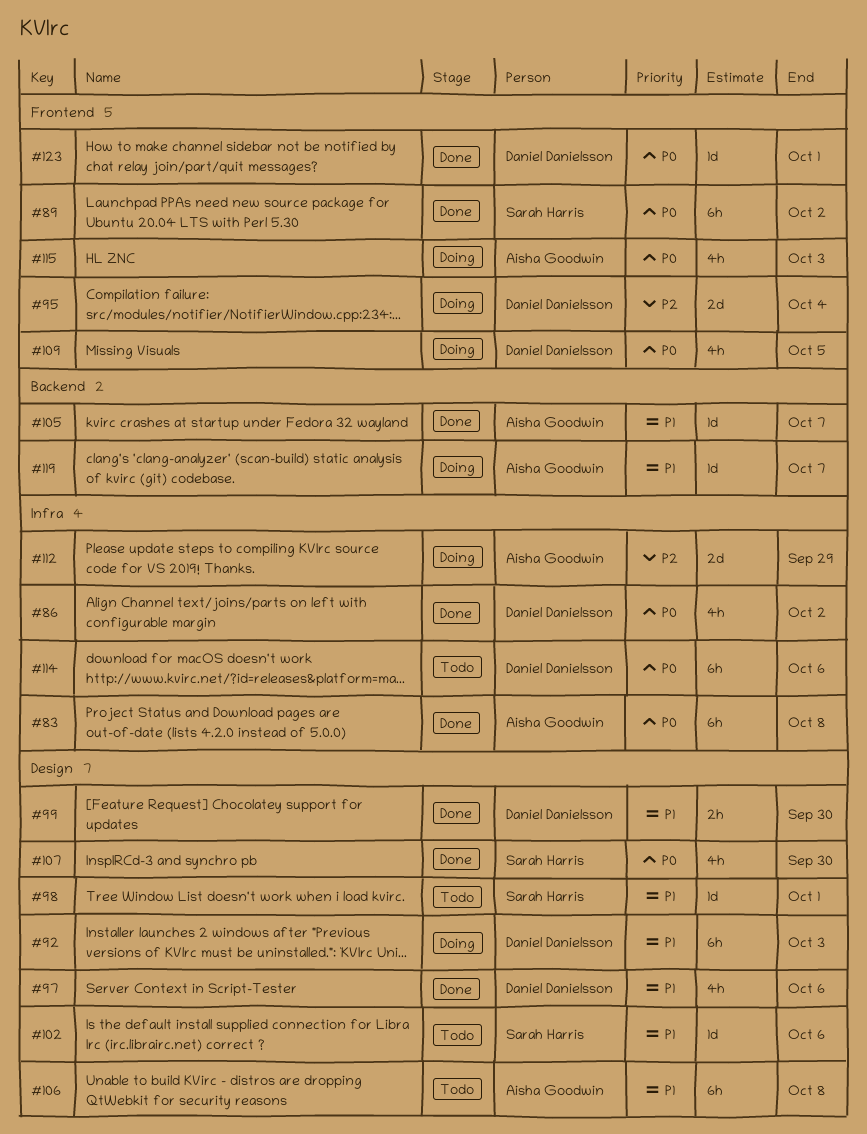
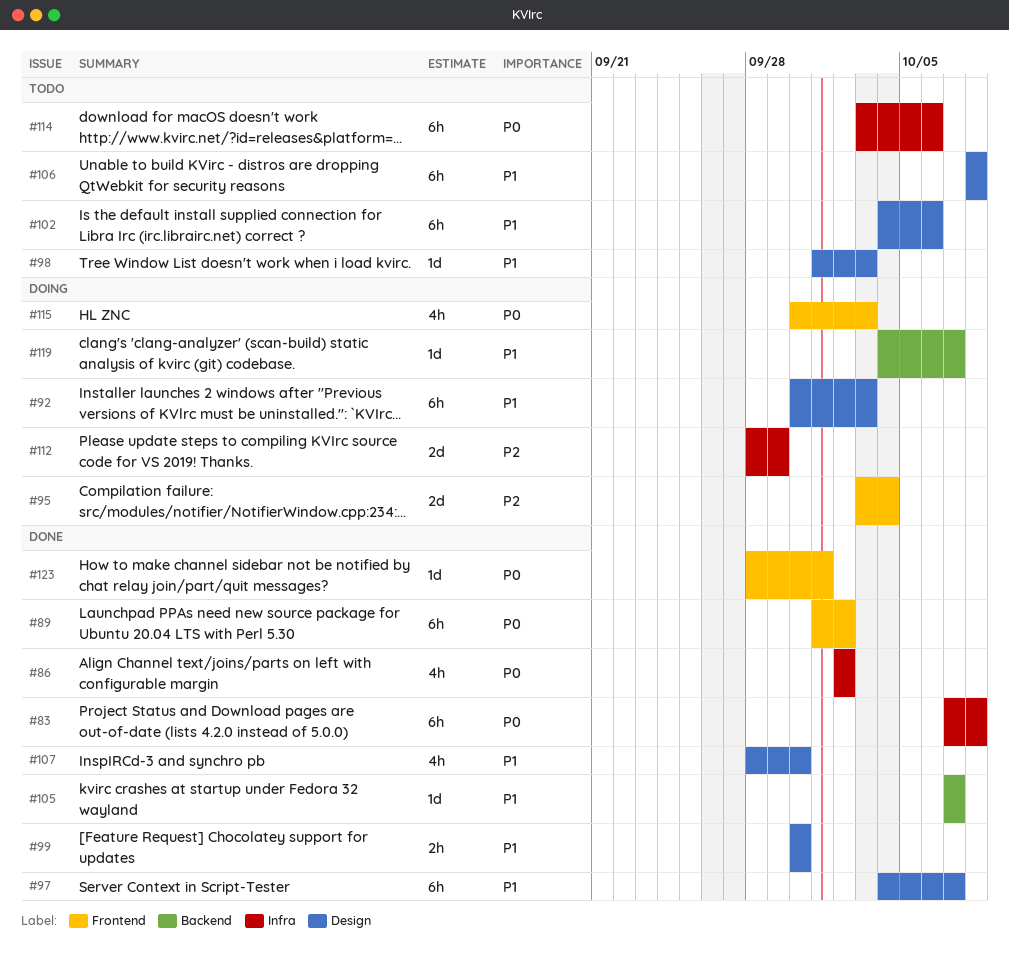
#97, estimate: 4h -> 6h
#97, due: Oct 6 -> Oct 7
#98, due: Oct 1 -> Oct 3
#102, estimate: 1d -> 6h
#107, priority: P0 -> P1
#109: present -> none

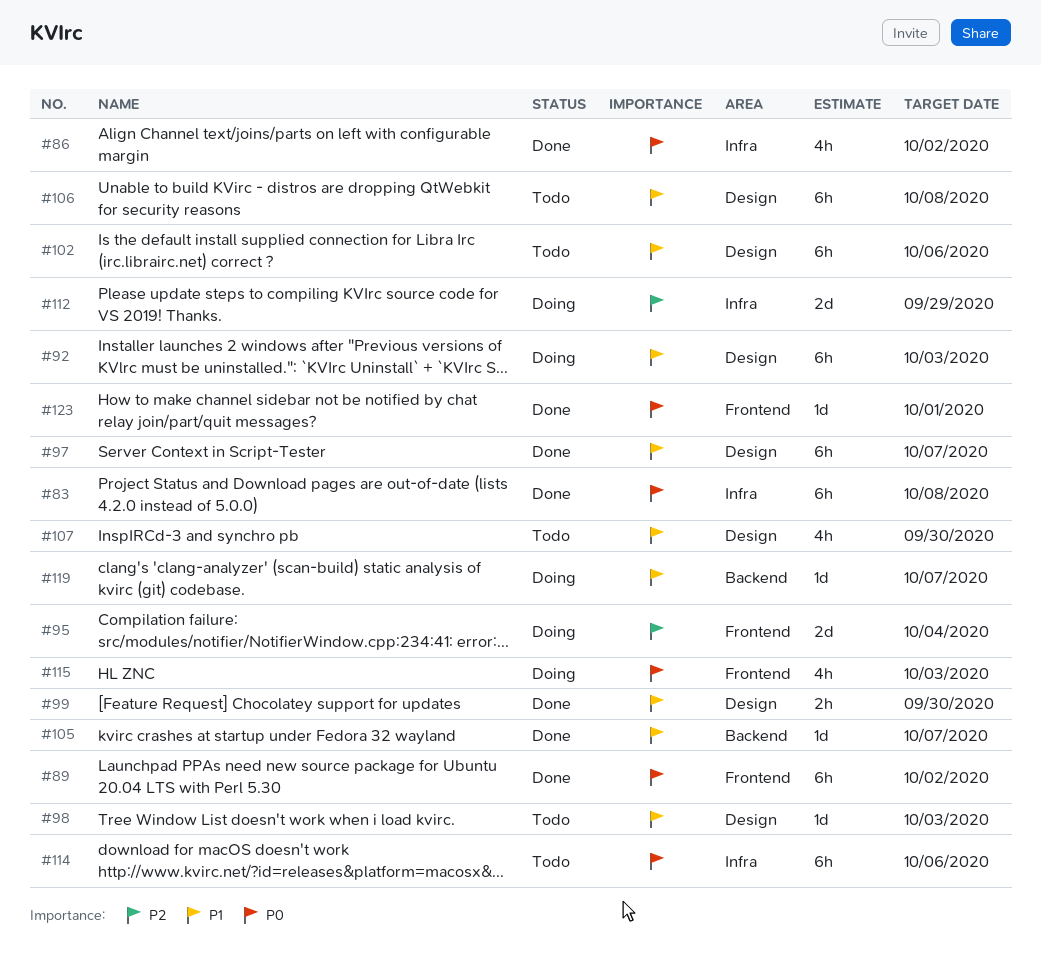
#107, status: Done -> Todo

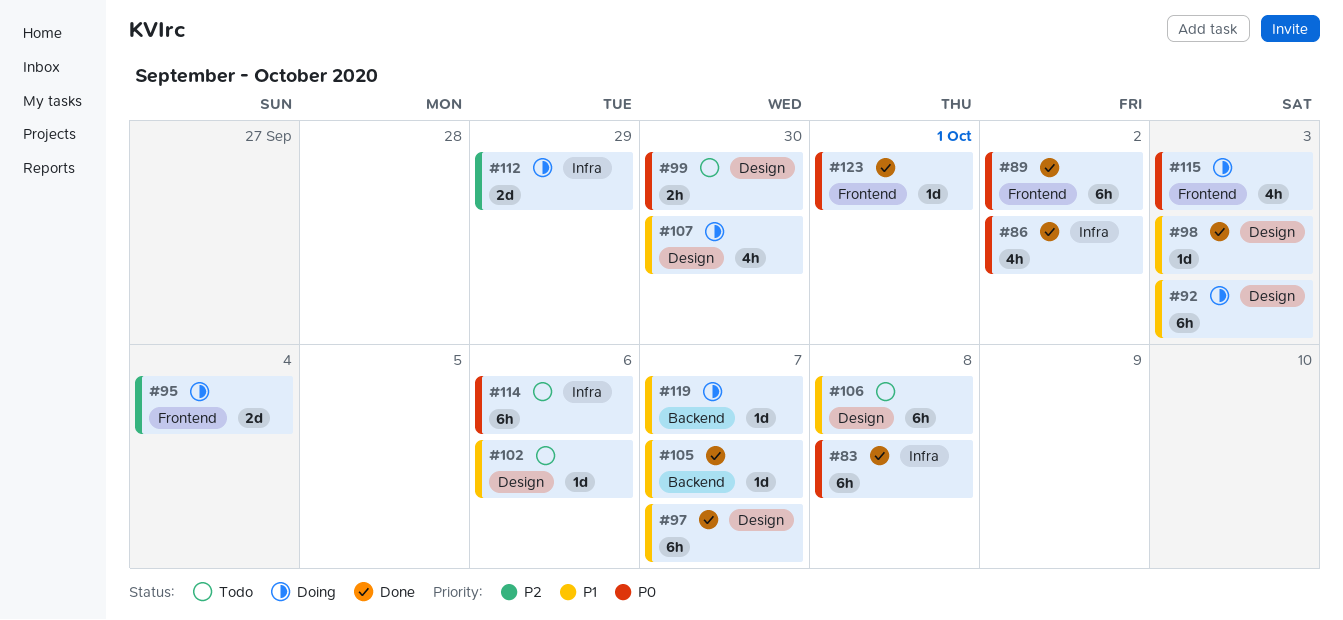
#98, status: Todo -> Done
#99, status: Done -> Todo
#99, priority: P1 -> P0
#102, estimate: 6h -> 1d
#107, status: Todo -> Doing

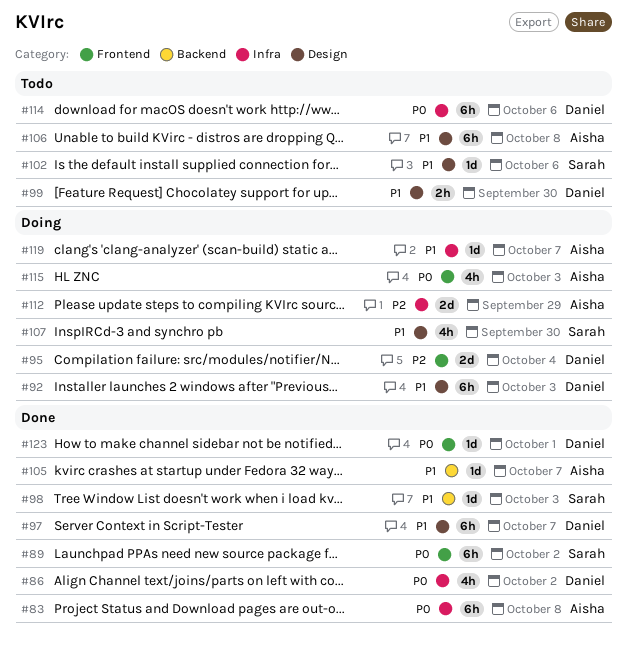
#98, label: Design -> Backend
#99, priority: P0 -> P1
#119, label: Backend -> Infra

